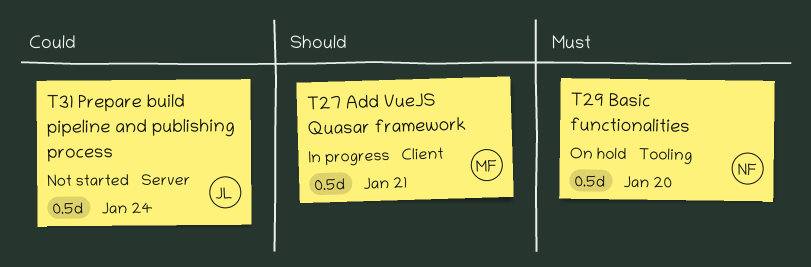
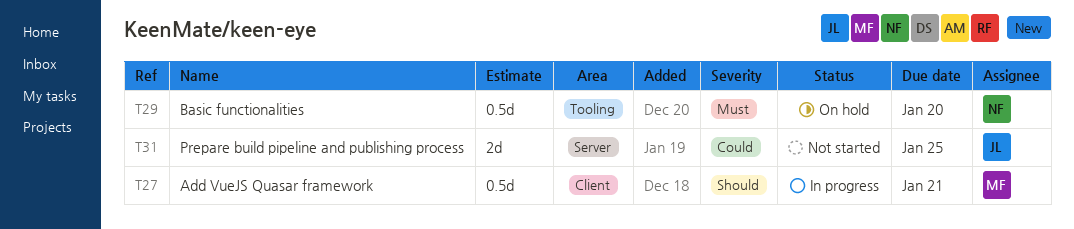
T31, estimate: 0.5d -> 2d
T31, due: Jan 24 -> Jan 25

